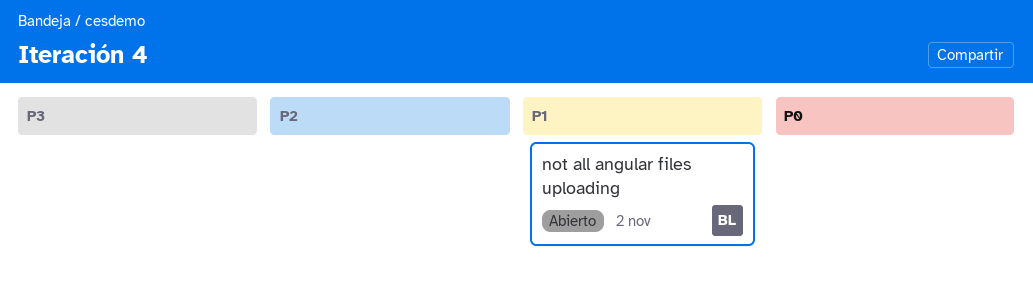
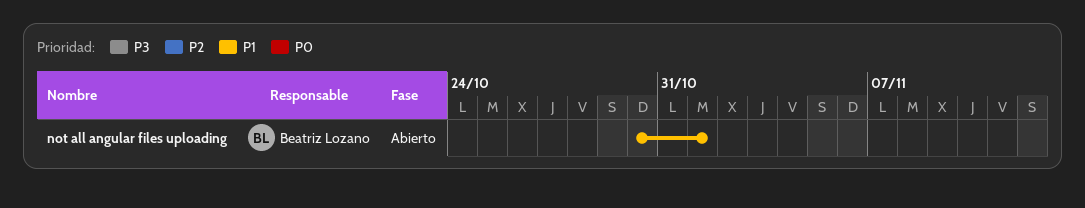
not all angular files uploading, due: Nov 2 -> Nov 1

